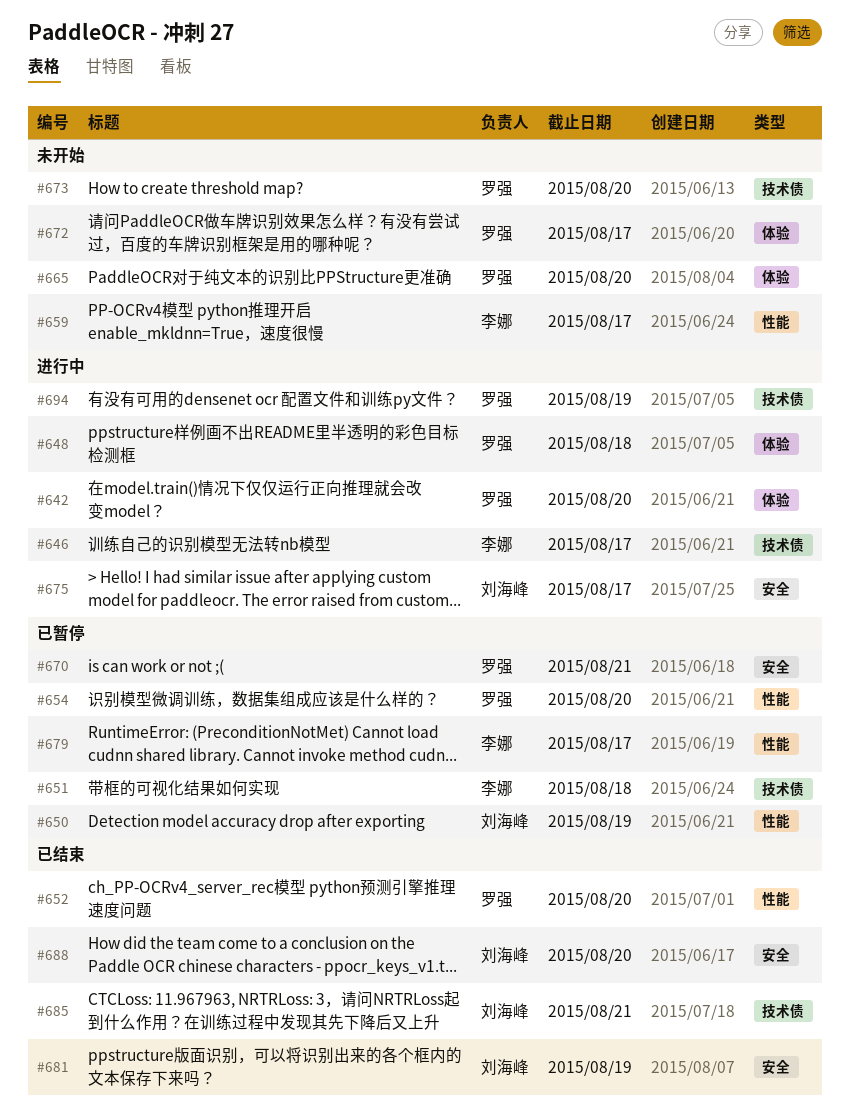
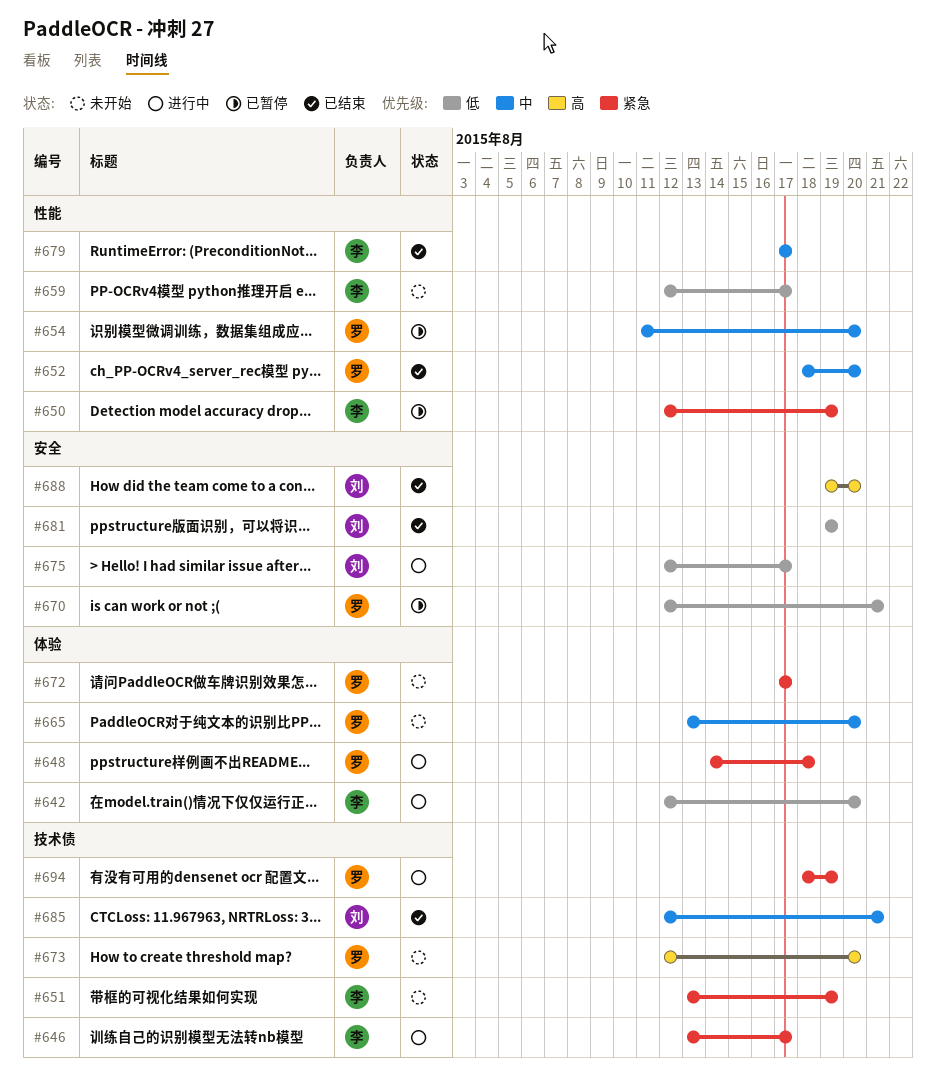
#642, owner: 罗强 -> 李娜
#650, owner: 刘海峰 -> 李娜
#651, status: 已暂停 -> 未开始
#651, due: Aug 18 -> Aug 19
#679, status: 已暂停 -> 已结束

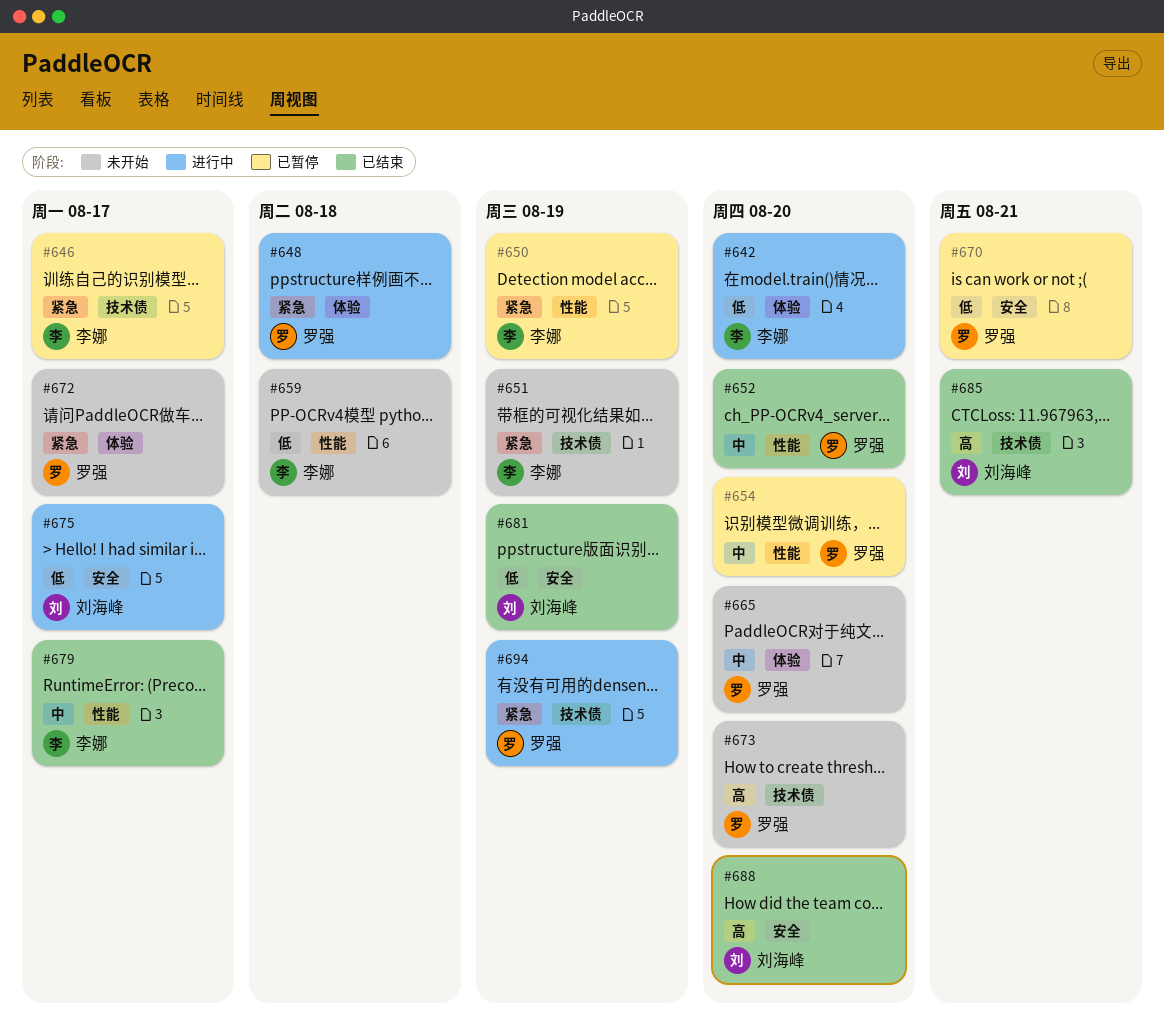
#646, status: 进行中 -> 已暂停
#659, due: Aug 17 -> Aug 18
#685, priority: 中 -> 高

